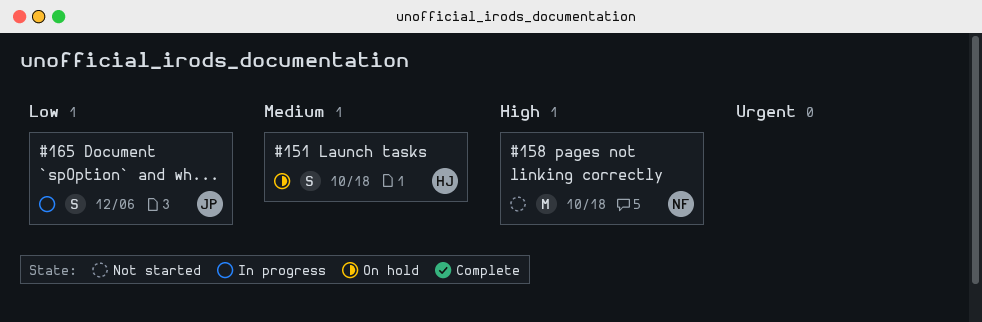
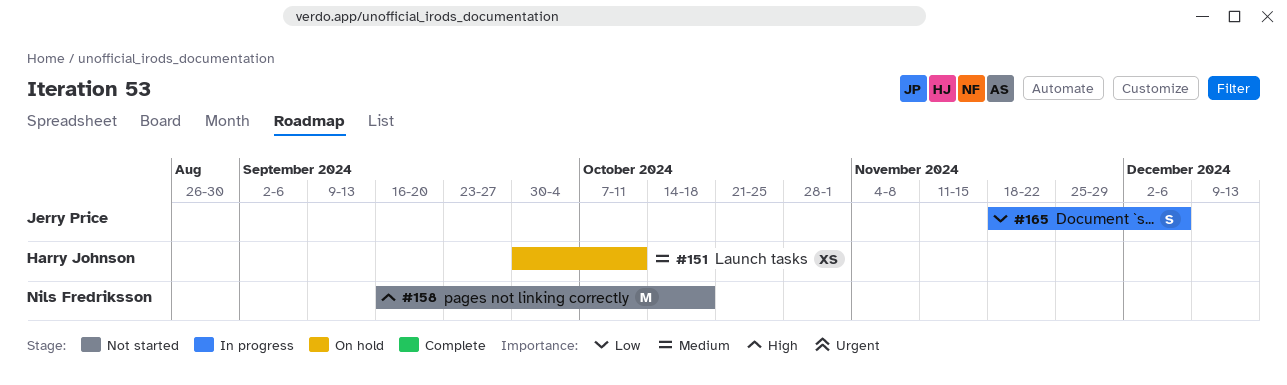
#151, estimate: S -> XS
#151, due: Oct 18 -> Oct 11

